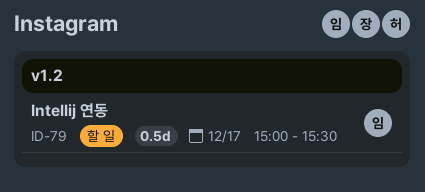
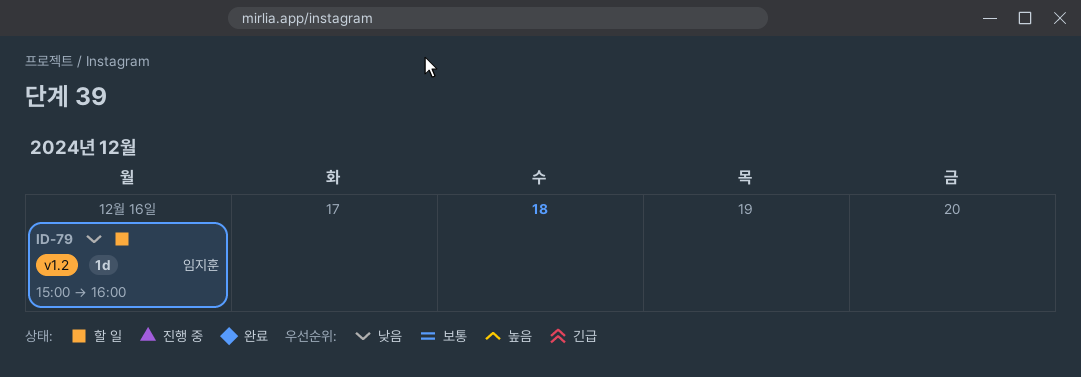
ID-79, estimate: 0.5d -> 1d
ID-79, day: Dec 17 -> Dec 16
ID-79, ends: 15:30 -> 16:00

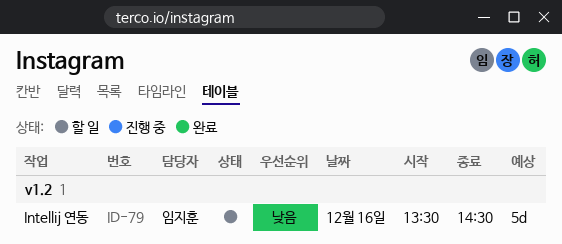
ID-79, estimate: 1d -> 5d
ID-79, begins: 15:00 -> 13:30
ID-79, ends: 16:00 -> 14:30

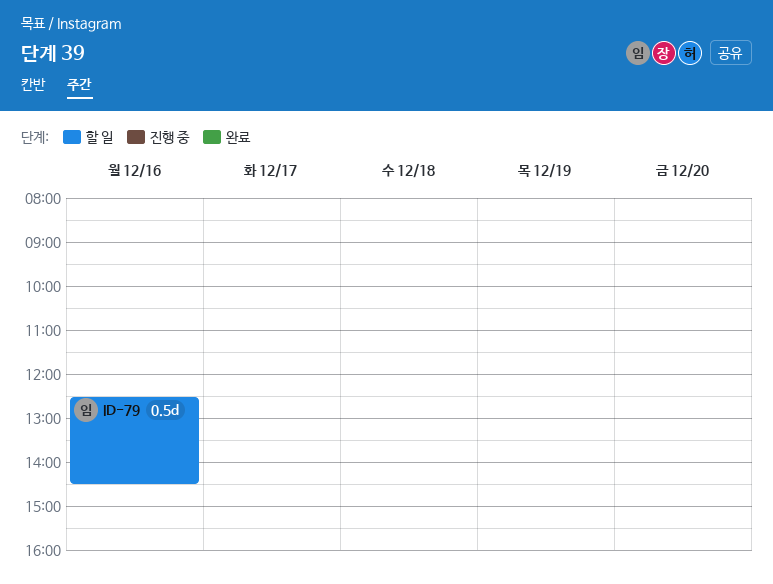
ID-79, estimate: 5d -> 0.5d
ID-79, begins: 13:30 -> 12:30

